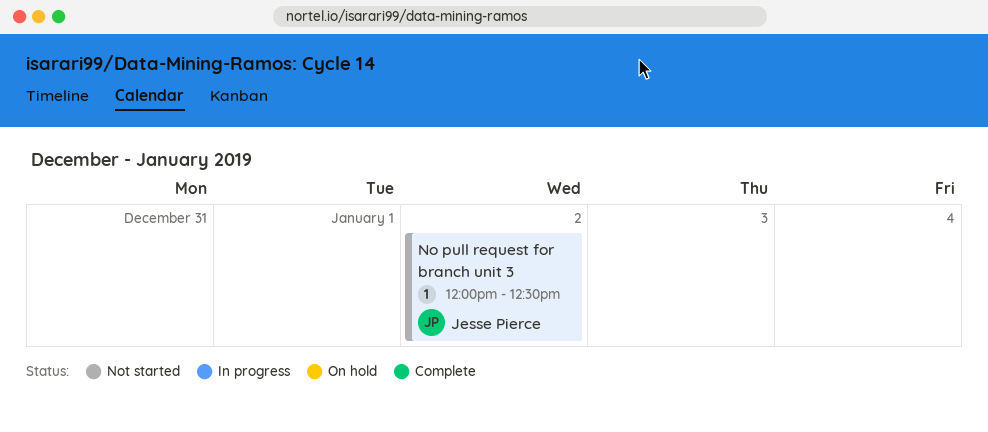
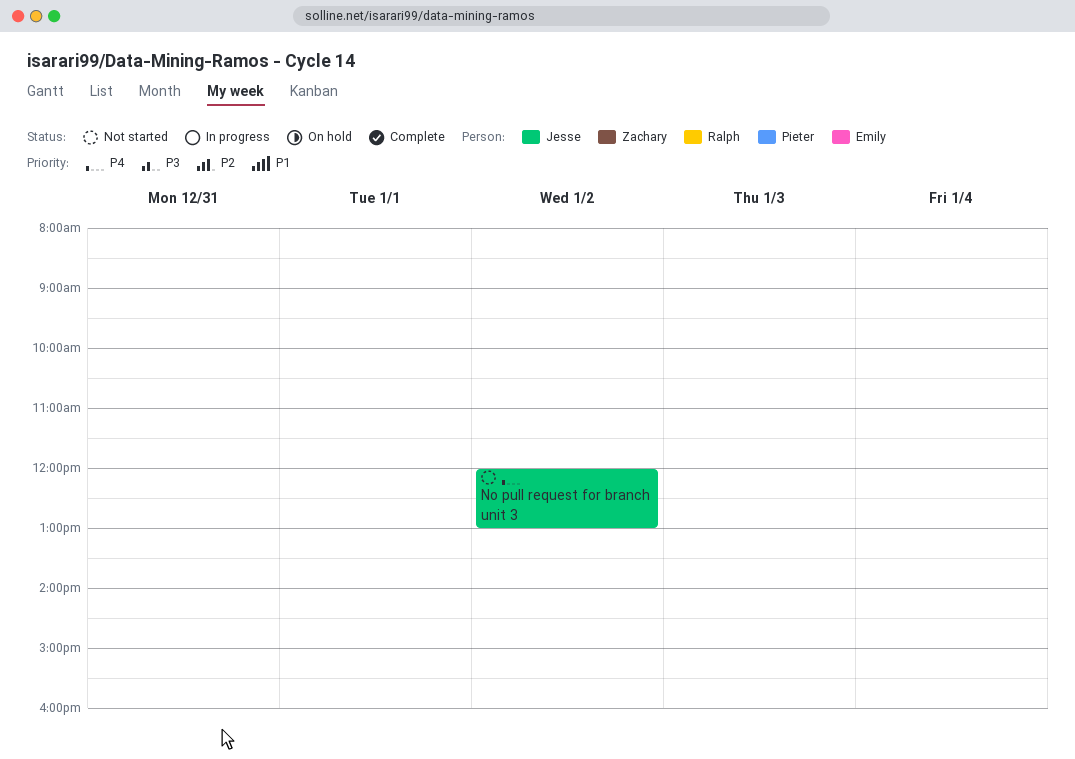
No pull request for branch unit 3, ends: 12:30 -> 13:00

